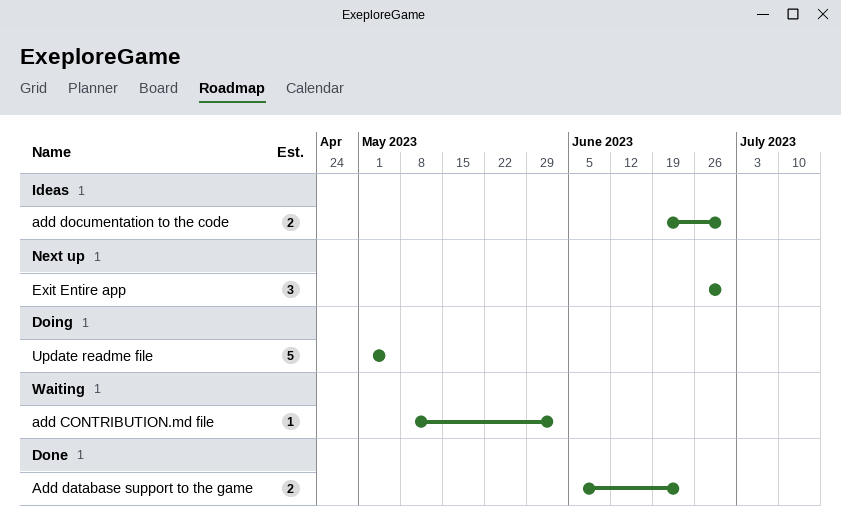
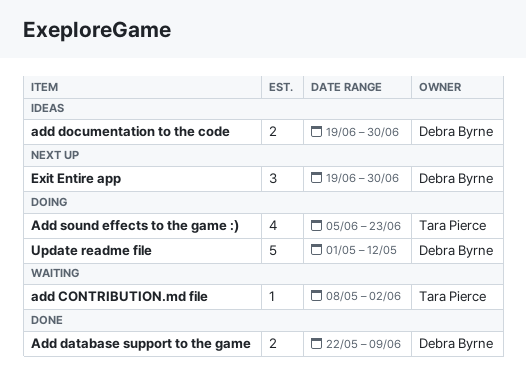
Add database support to the game, start: Jun 5 -> May 22
Add database support to the game, due: Jun 23 -> Jun 9
Add sound effects to the game :): none -> present
Exit Entire app, start: Jun 26 -> Jun 19
Update readme file, due: May 5 -> May 12

